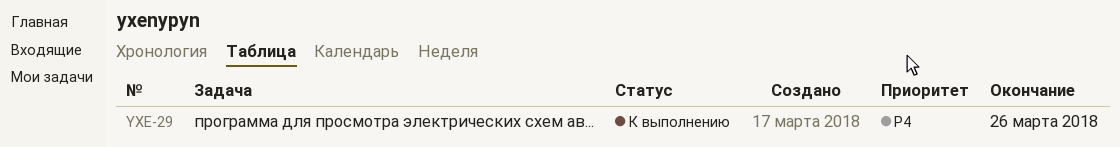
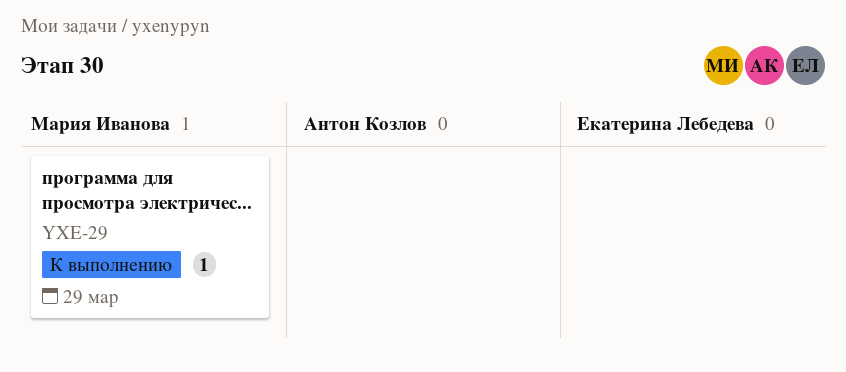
YXE-29, due: Mar 26 -> Mar 29

